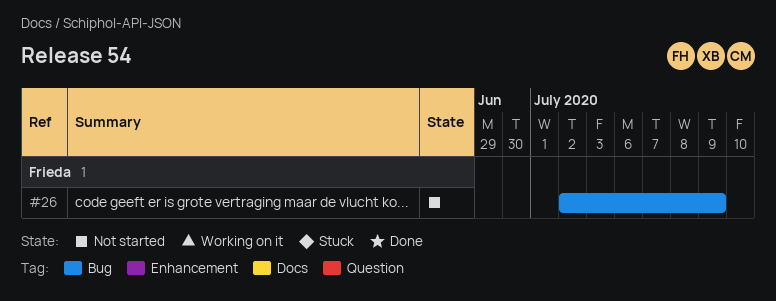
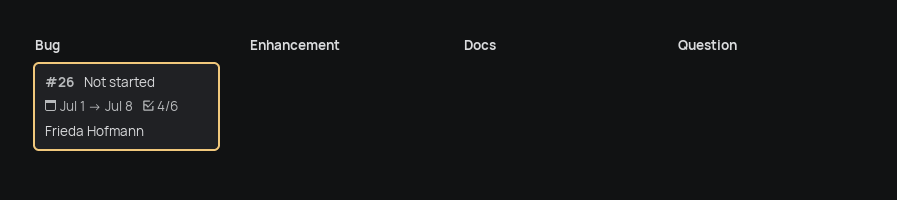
#26, start: Jul 2 -> Jul 1
#26, due: Jul 9 -> Jul 8

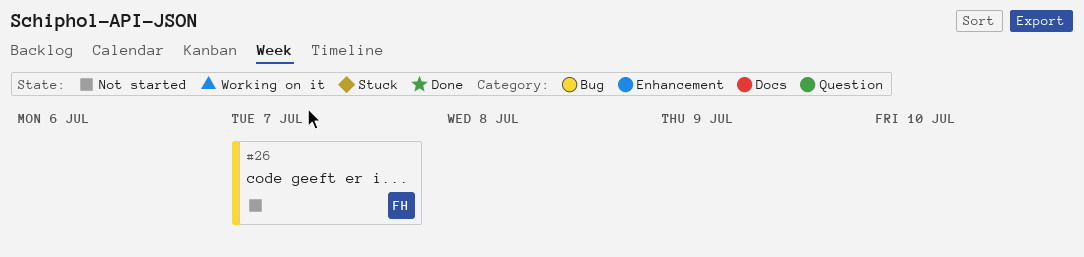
#26, due: Jul 8 -> Jul 7

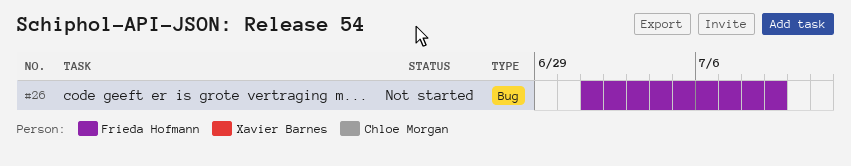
#26, due: Jul 7 -> Jul 9

